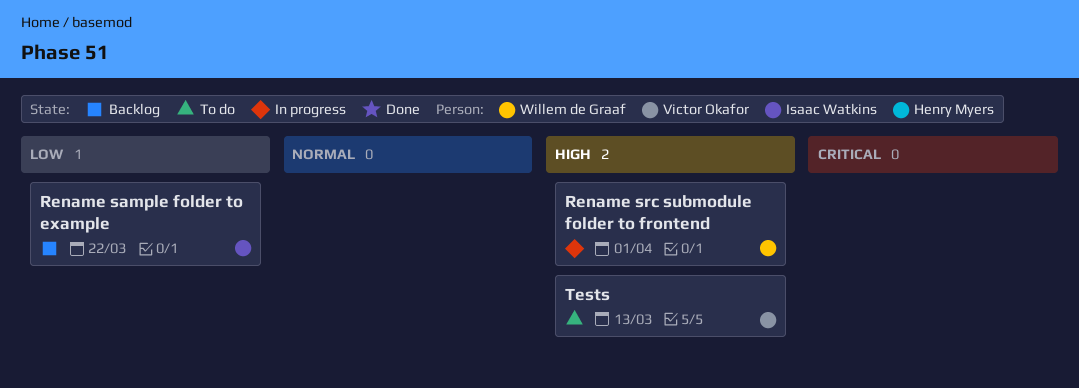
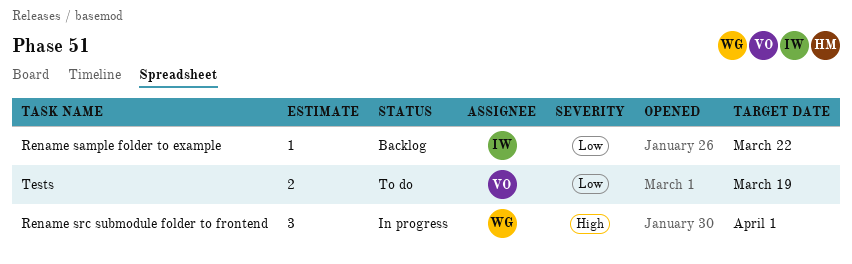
Tests, priority: High -> Low
Tests, due: Mar 13 -> Mar 19

